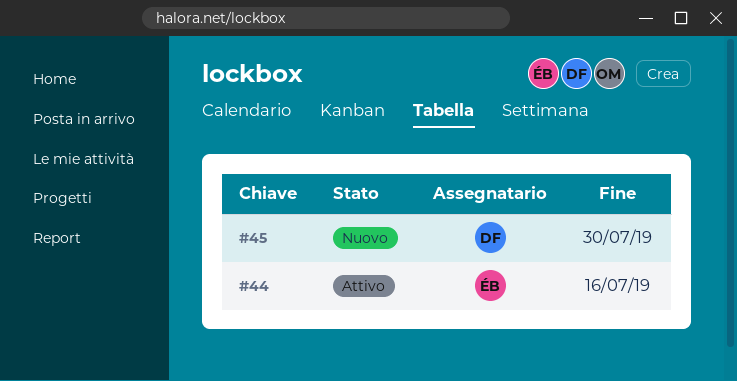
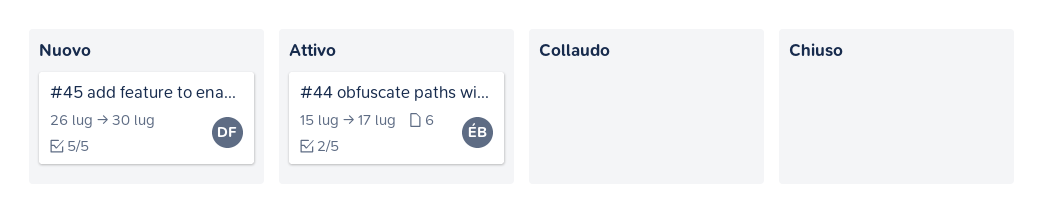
#44, due: Jul 16 -> Jul 17

